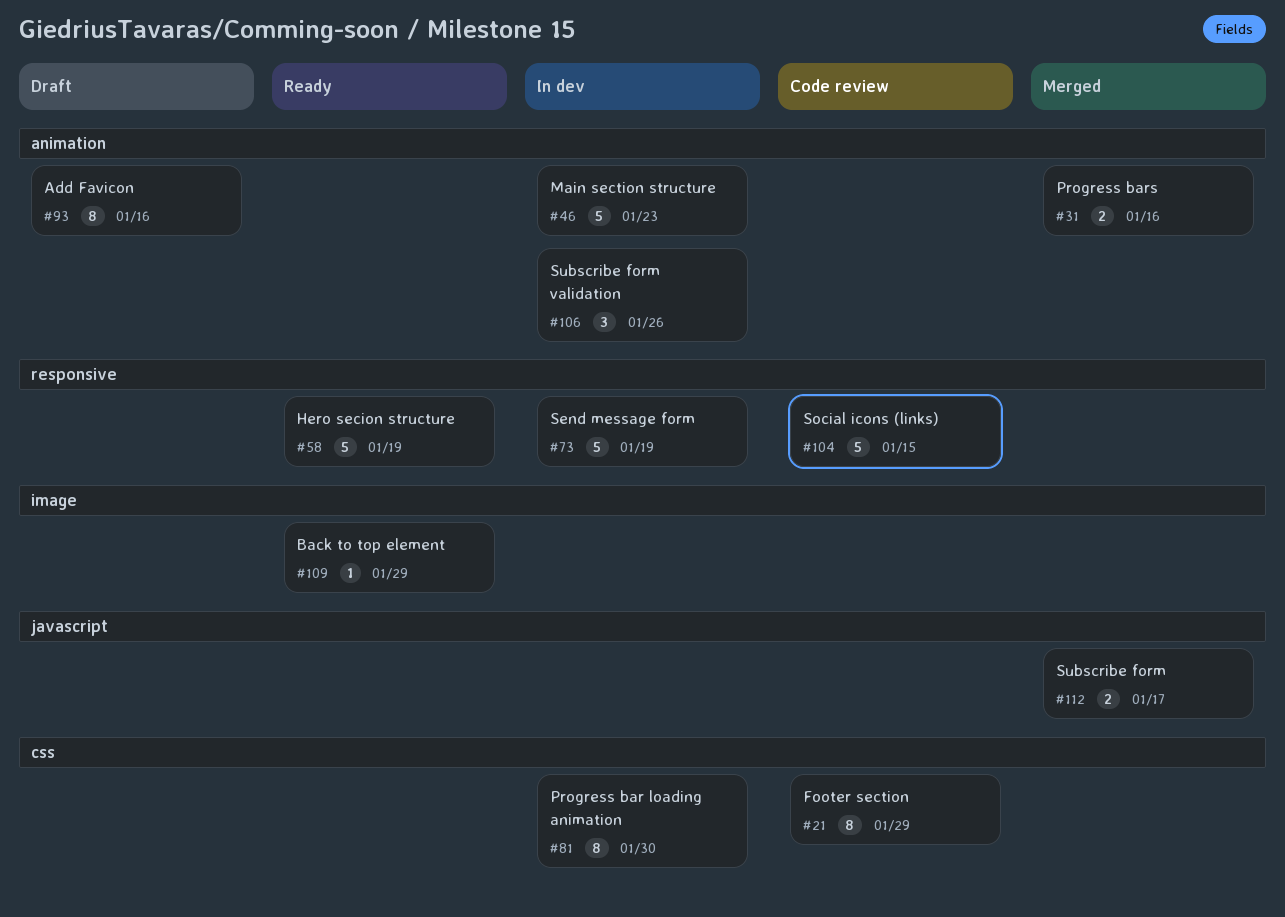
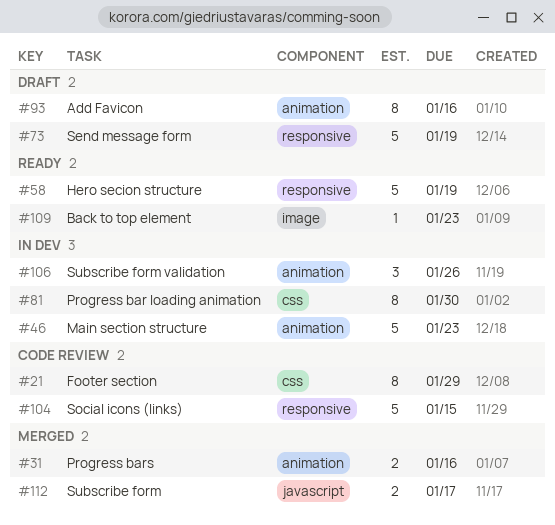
#73, status: In dev -> Draft
#109, due: Jan 29 -> Jan 23

